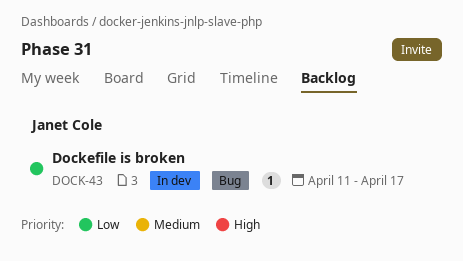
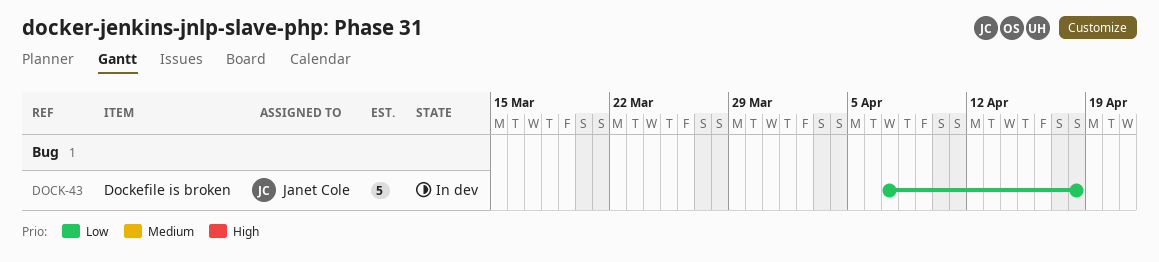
DOCK-43, estimate: 1 -> 5
DOCK-43, start: Apr 11 -> Apr 7
DOCK-43, due: Apr 17 -> Apr 18

